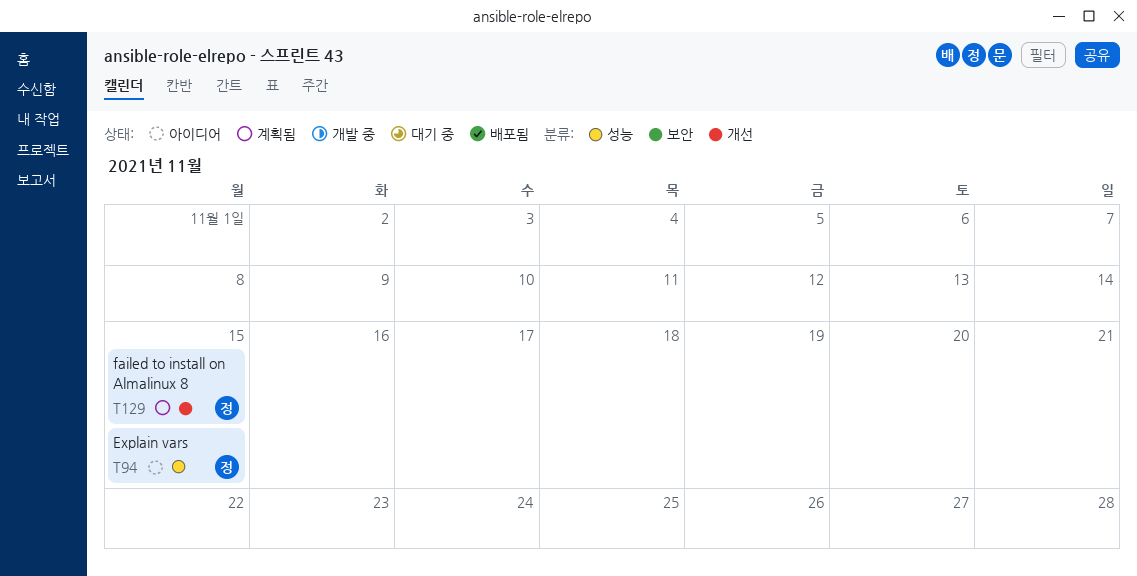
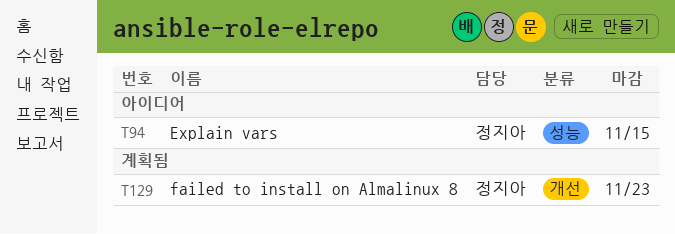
T129, due: Nov 15 -> Nov 23

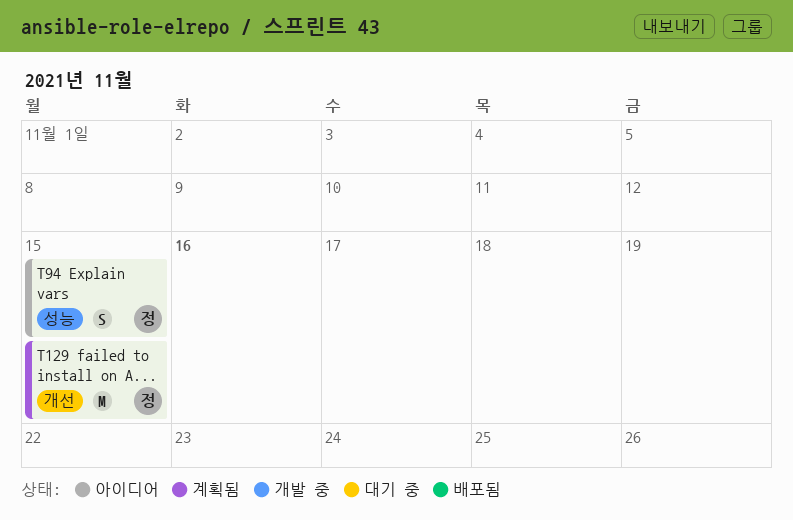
T129, due: Nov 23 -> Nov 15

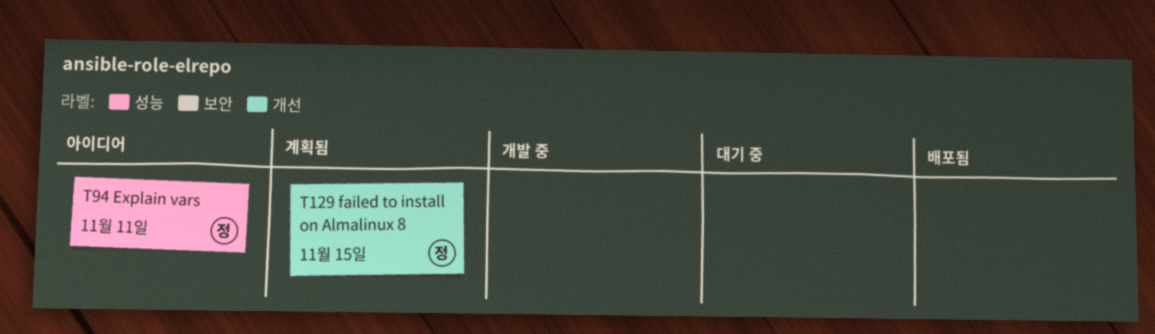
T94, due: Nov 15 -> Nov 11

